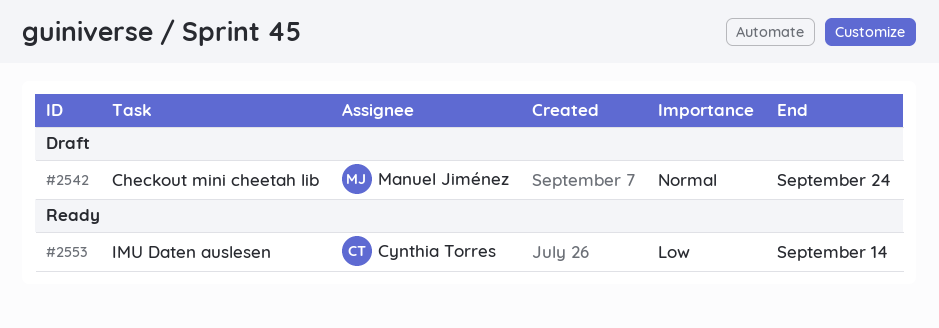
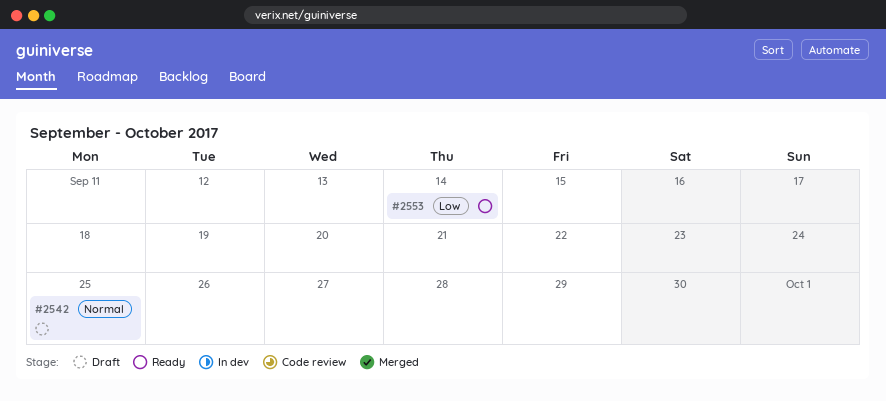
#2542, due: Sep 24 -> Sep 25

